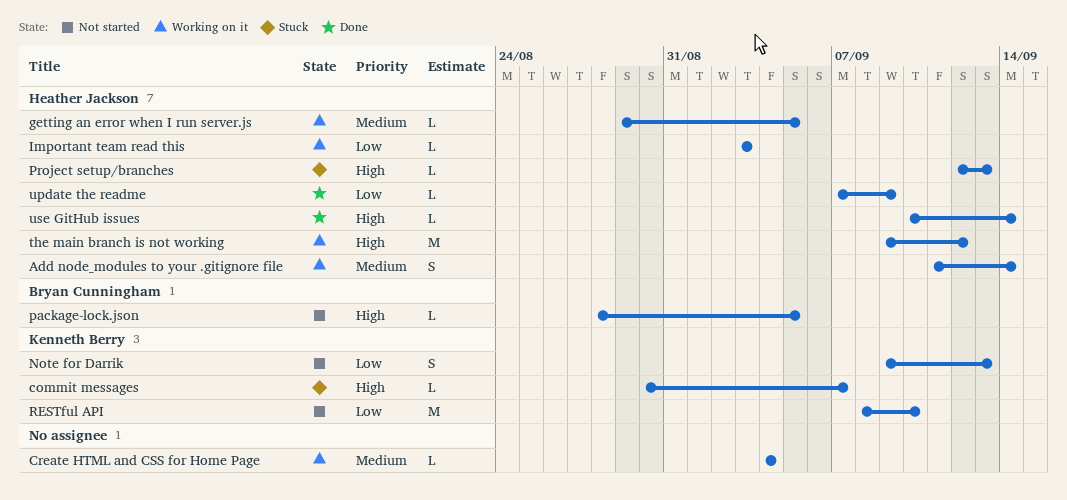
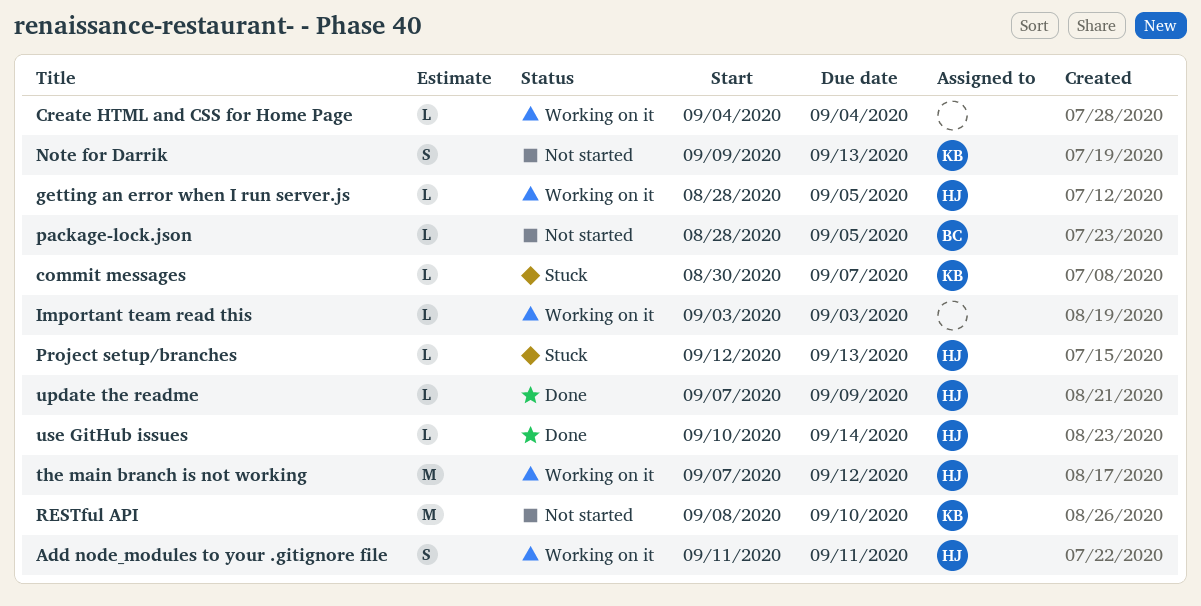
Add node_modules to your .gitignore file, due: Sep 14 -> Sep 11
getting an error when I run server.js, start: Aug 29 -> Aug 28
Important team read this, owner: Heather Jackson -> none
the main branch is not working, start: Sep 9 -> Sep 7

